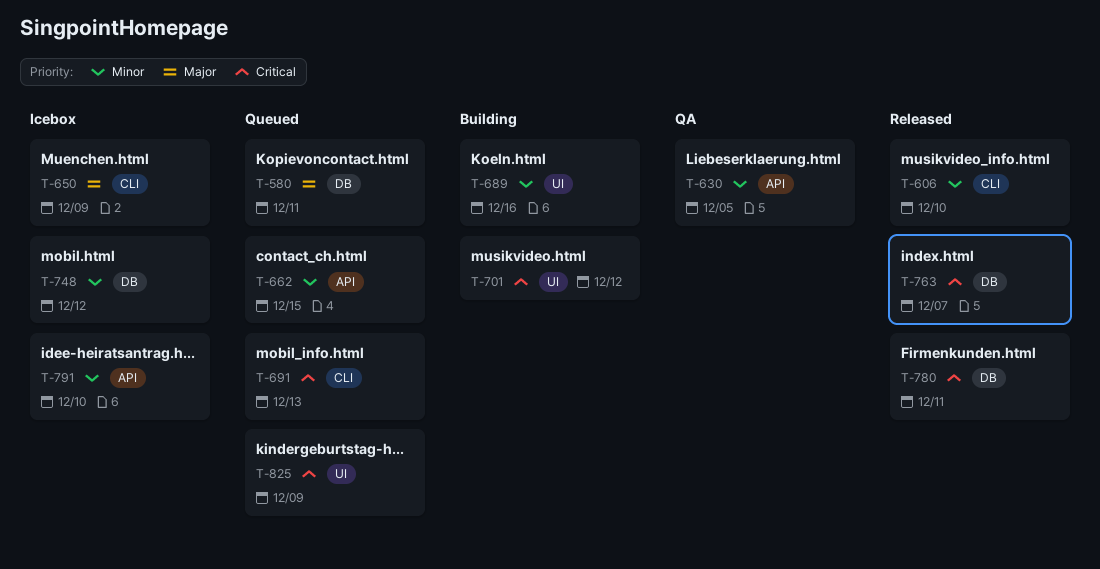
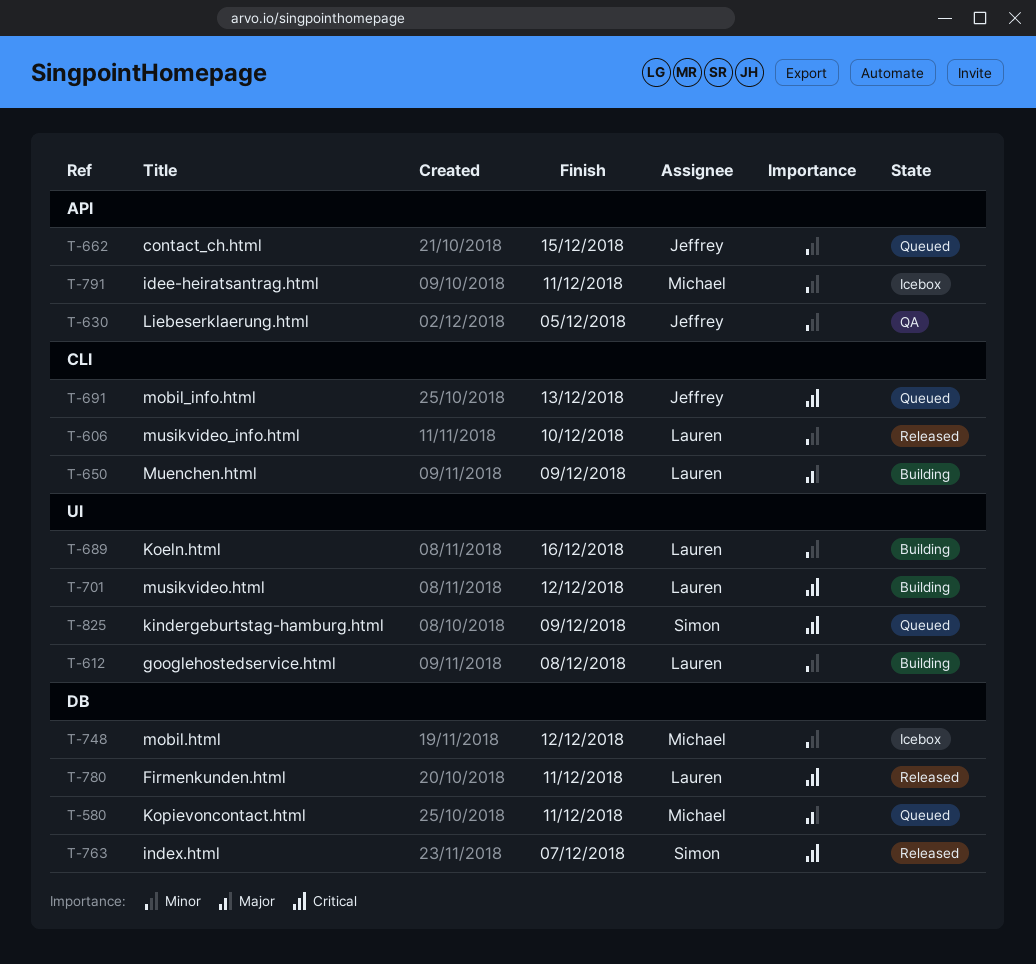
T-612: none -> present
T-650, status: Icebox -> Building
T-791, due: Dec 10 -> Dec 11

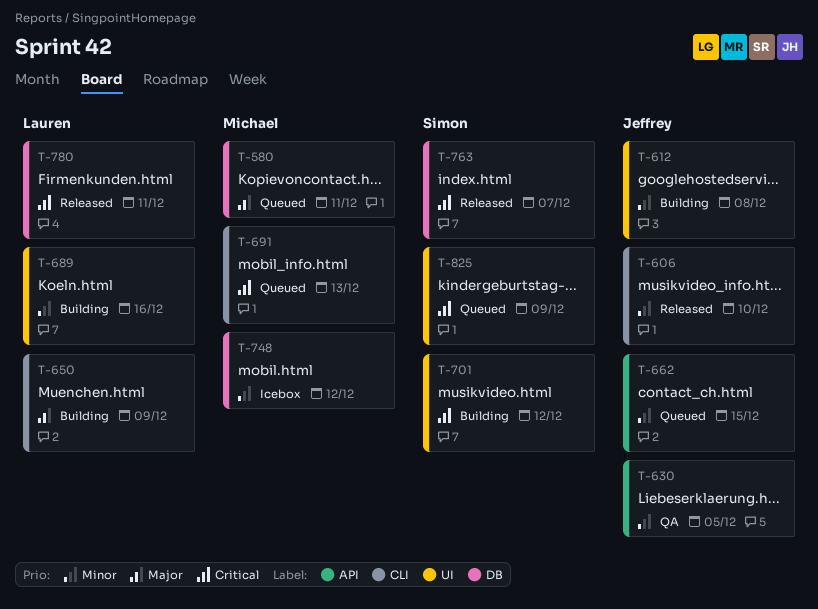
T-606, owner: Lauren -> Jeffrey
T-612, owner: Lauren -> Jeffrey
T-691, owner: Jeffrey -> Michael
T-701, owner: Lauren -> Simon
T-791: present -> none

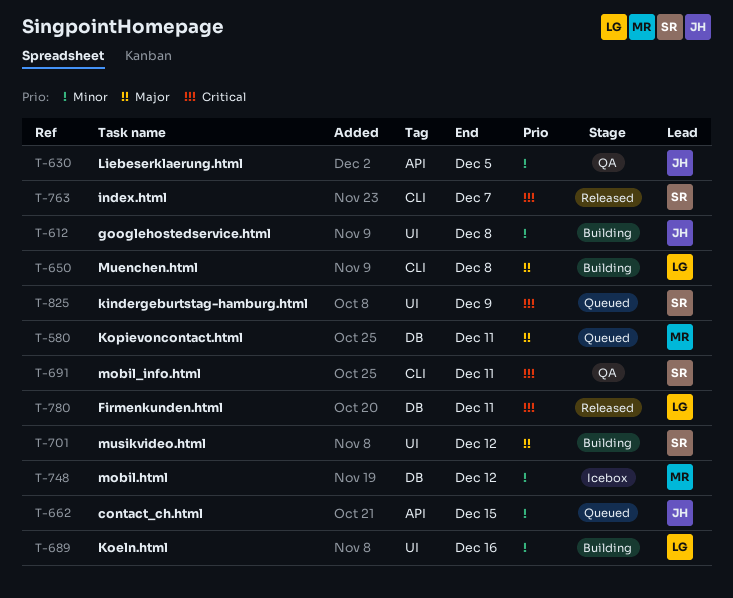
T-606: present -> none
T-650, due: Dec 9 -> Dec 8
T-691, status: Queued -> QA
T-691, owner: Michael -> Simon
T-691, due: Dec 13 -> Dec 11
T-701, priority: Critical -> Major
T-763, label: DB -> CLI

